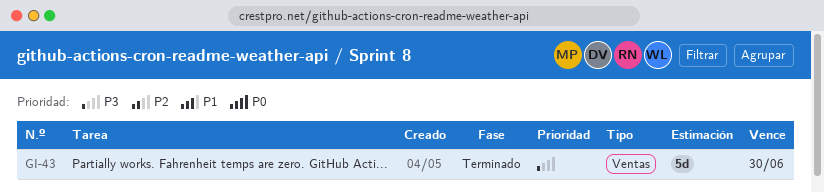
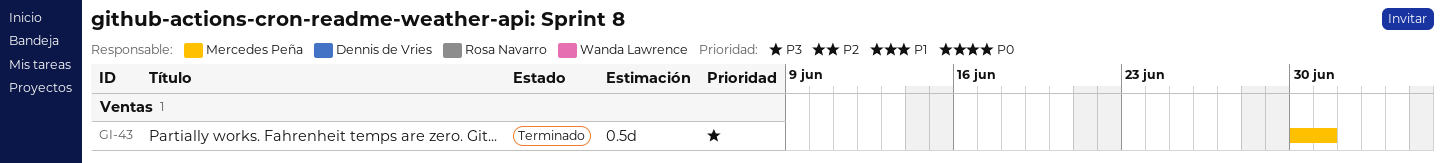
GI-43, estimate: 5d -> 0.5d
GI-43, due: Jun 30 -> Jul 1

